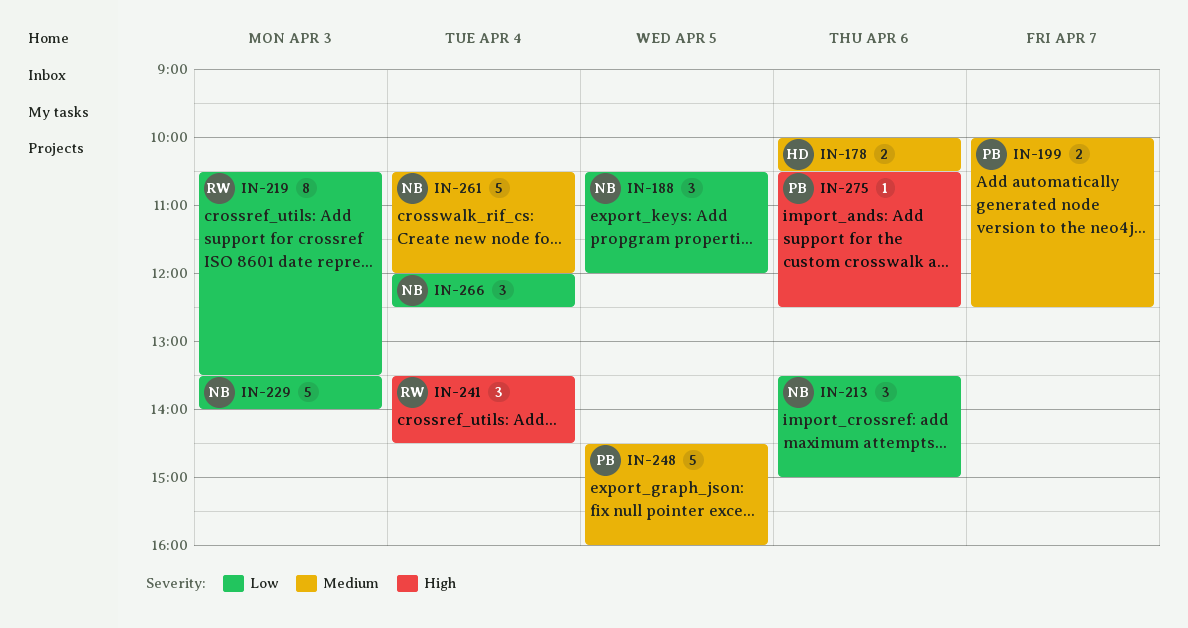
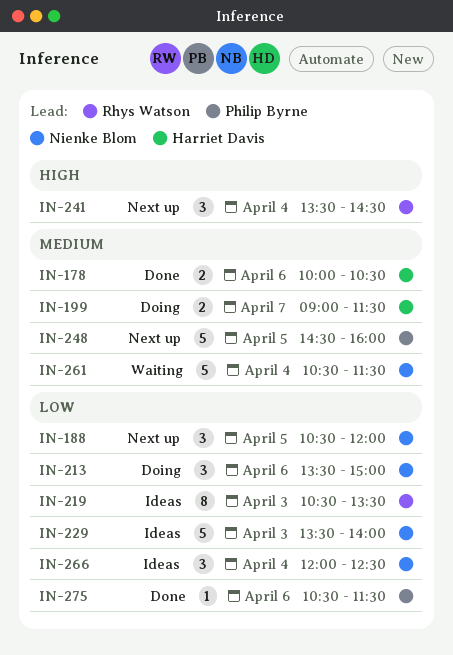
IN-199, owner: Philip Byrne -> Harriet Davis
IN-199, begins: 10:00 -> 09:00
IN-199, ends: 12:30 -> 11:30
IN-261, ends: 12:00 -> 11:30
IN-275, priority: High -> Low
IN-275, ends: 12:30 -> 11:30

